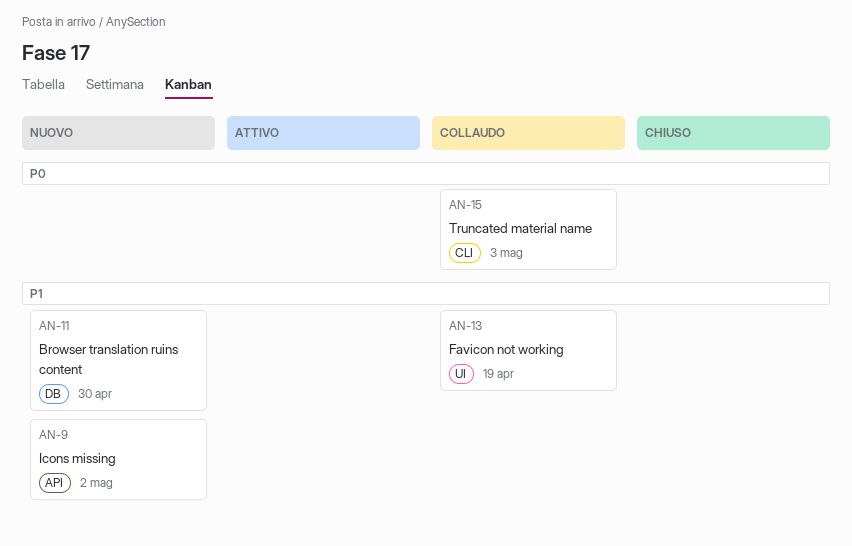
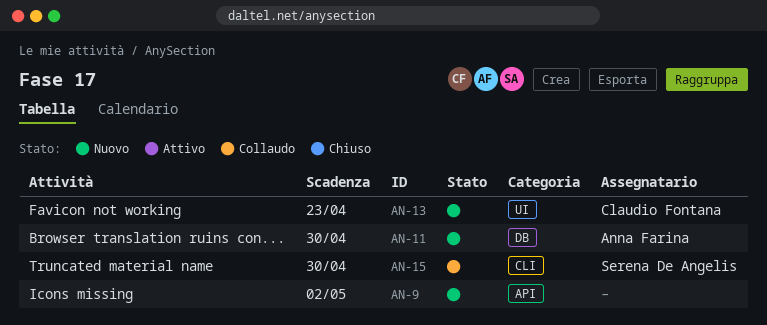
AN-13, status: Collaudo -> Nuovo
AN-13, due: Apr 19 -> Apr 23
AN-15, due: May 3 -> Apr 30

